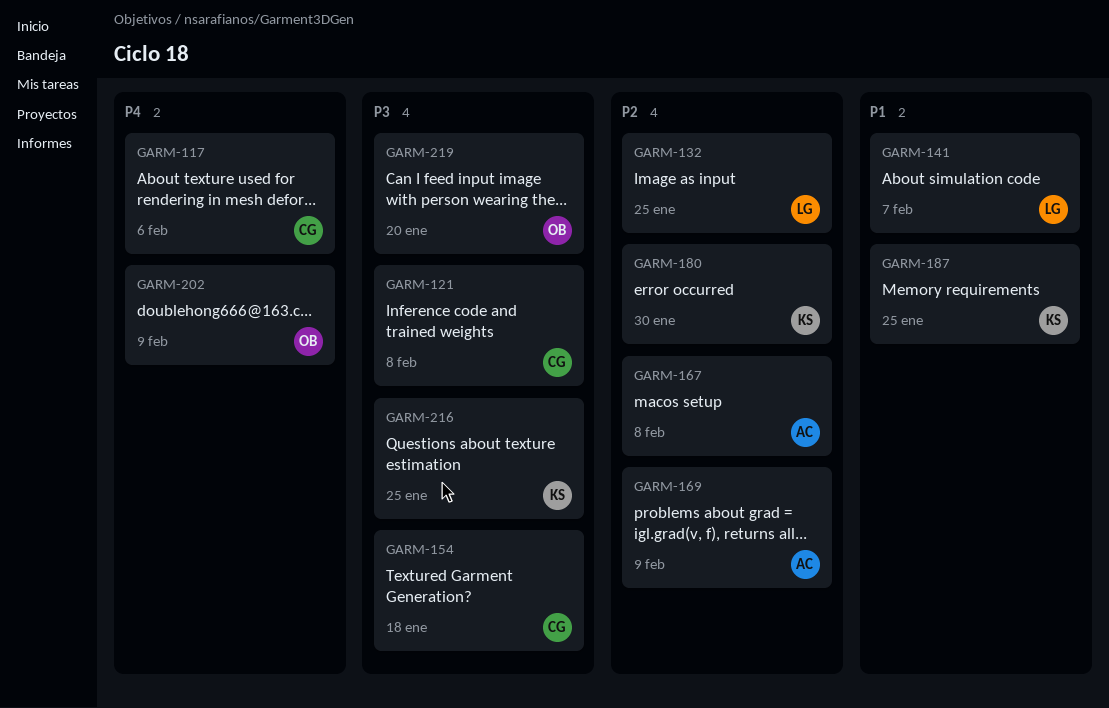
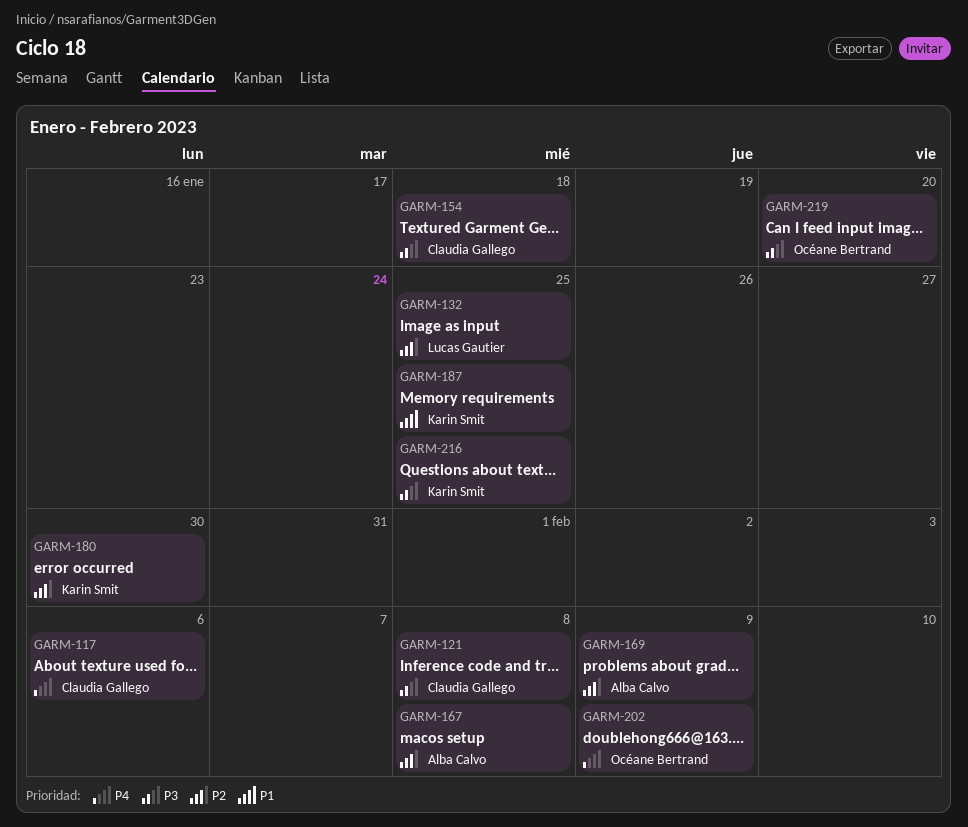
GARM-141: present -> none

